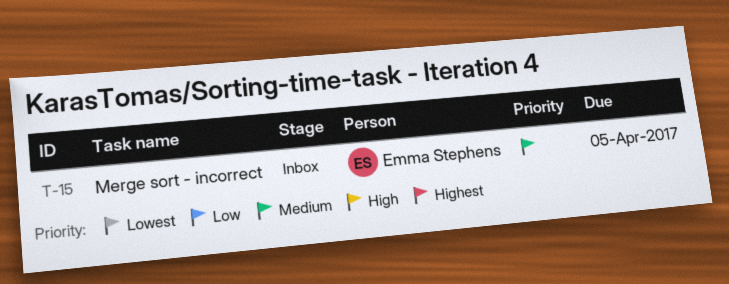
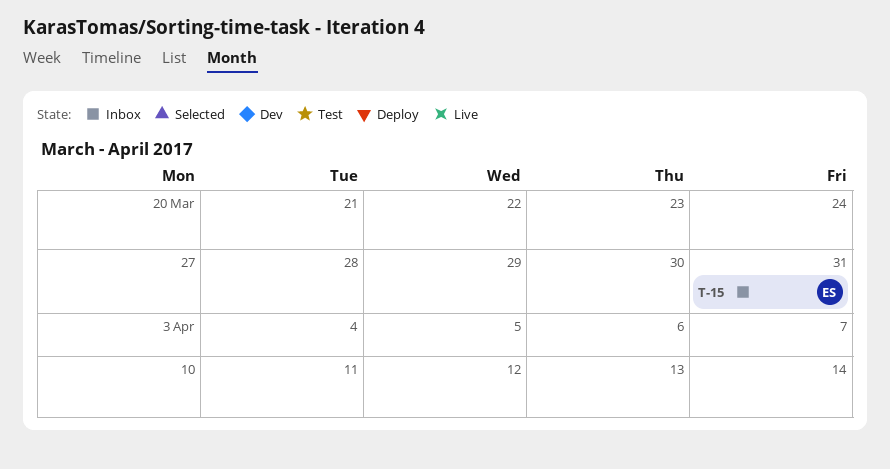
T-15, due: Apr 5 -> Mar 31

